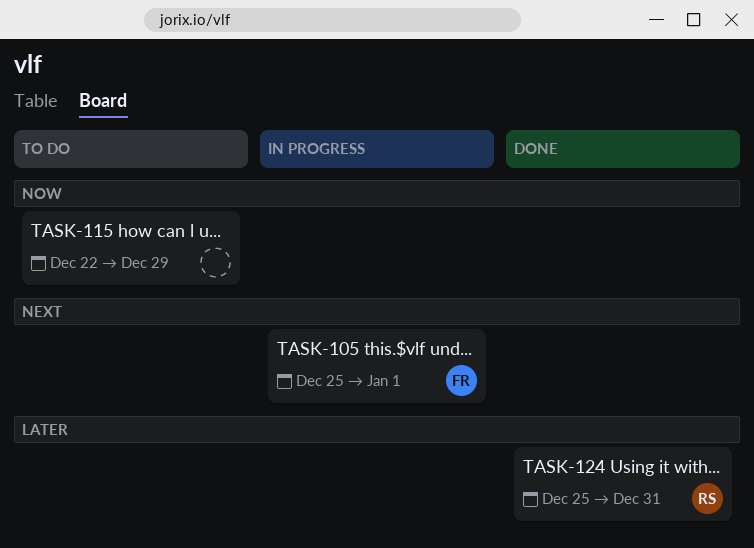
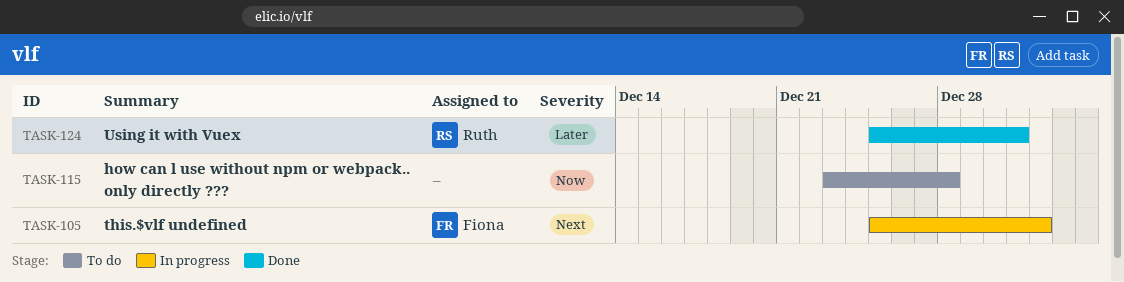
TASK-115, start: Dec 22 -> Dec 23
TASK-115, due: Dec 29 -> Dec 28

